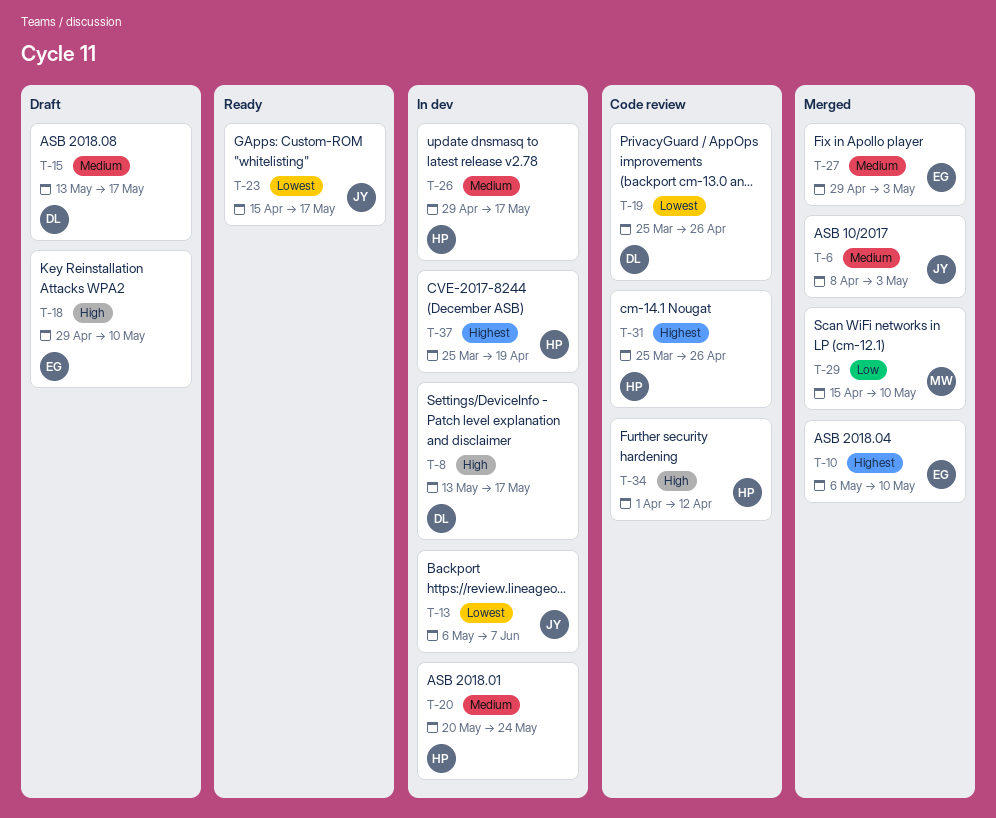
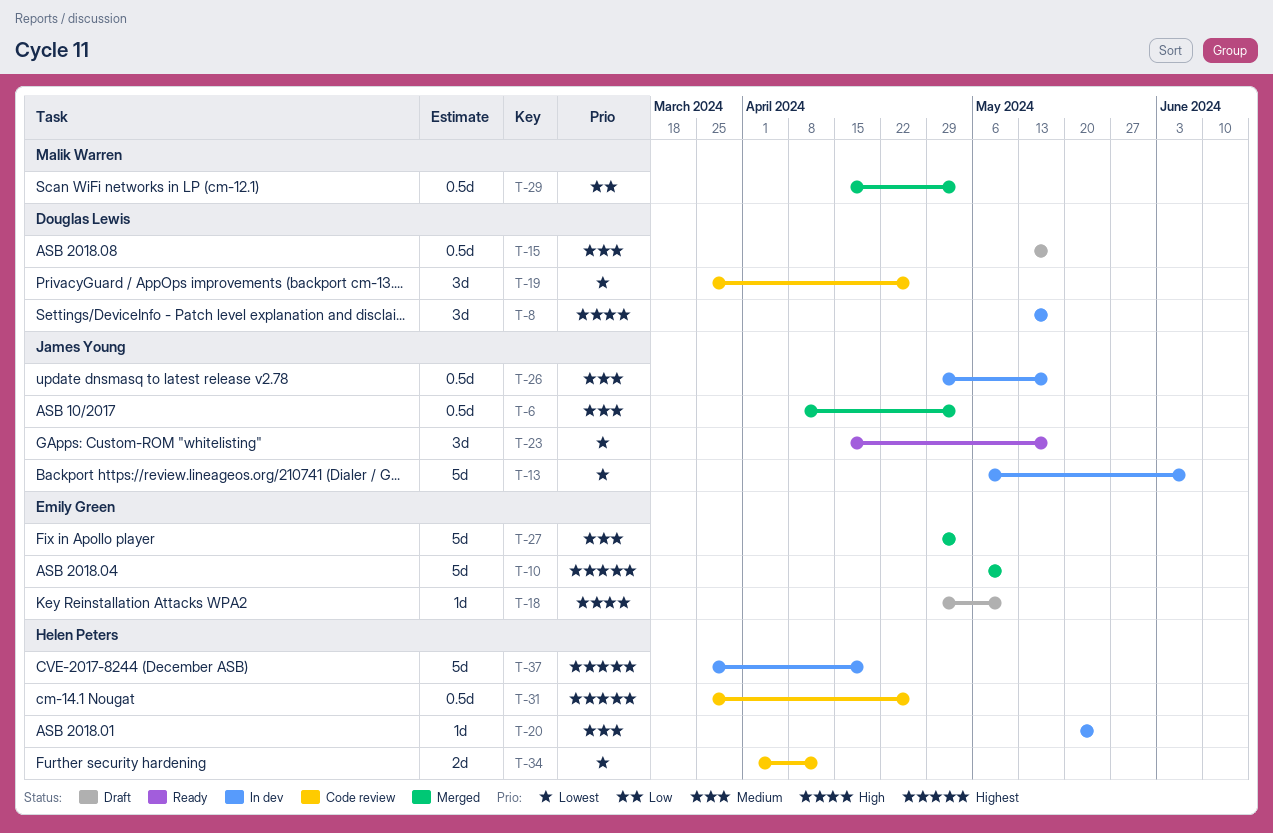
T-26, owner: Helen Peters -> James Young
T-29, due: May 10 -> May 3
T-34, priority: High -> Lowest

